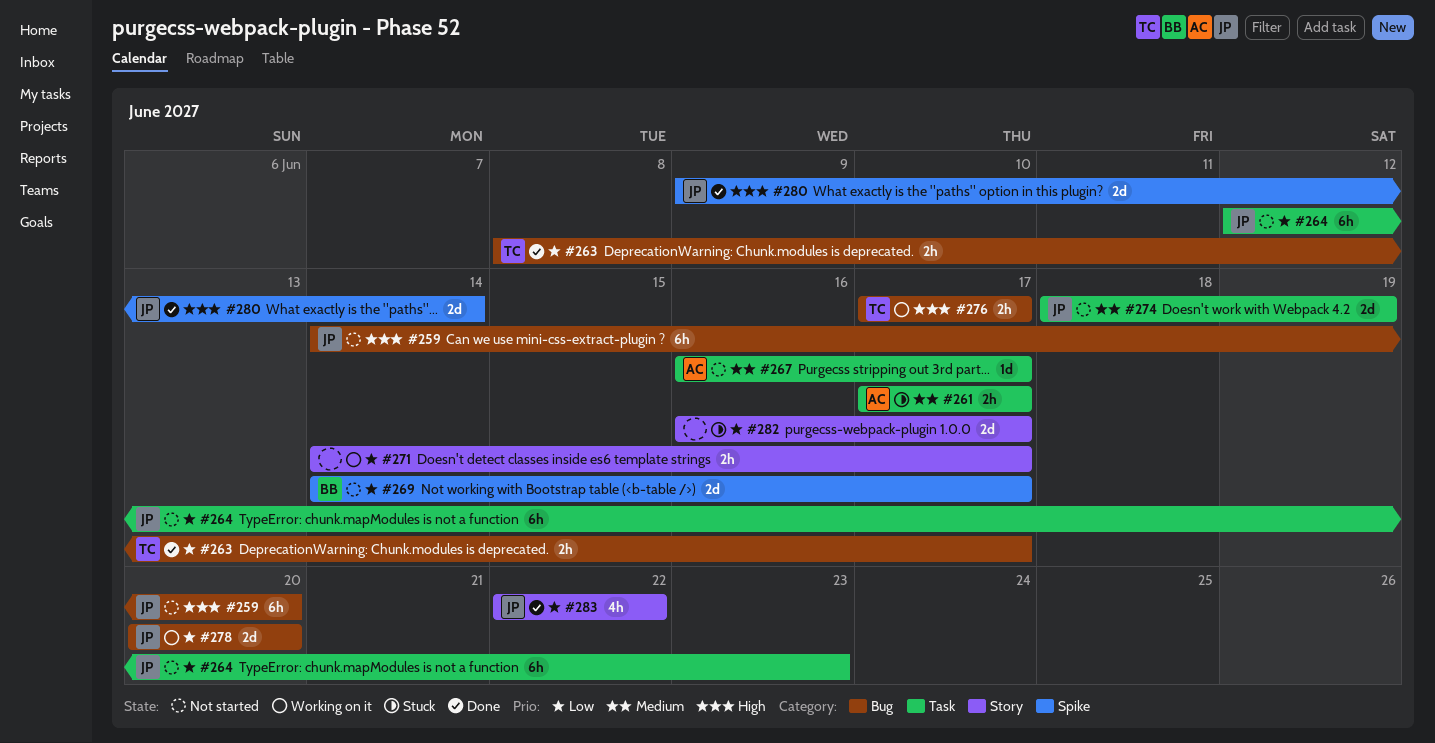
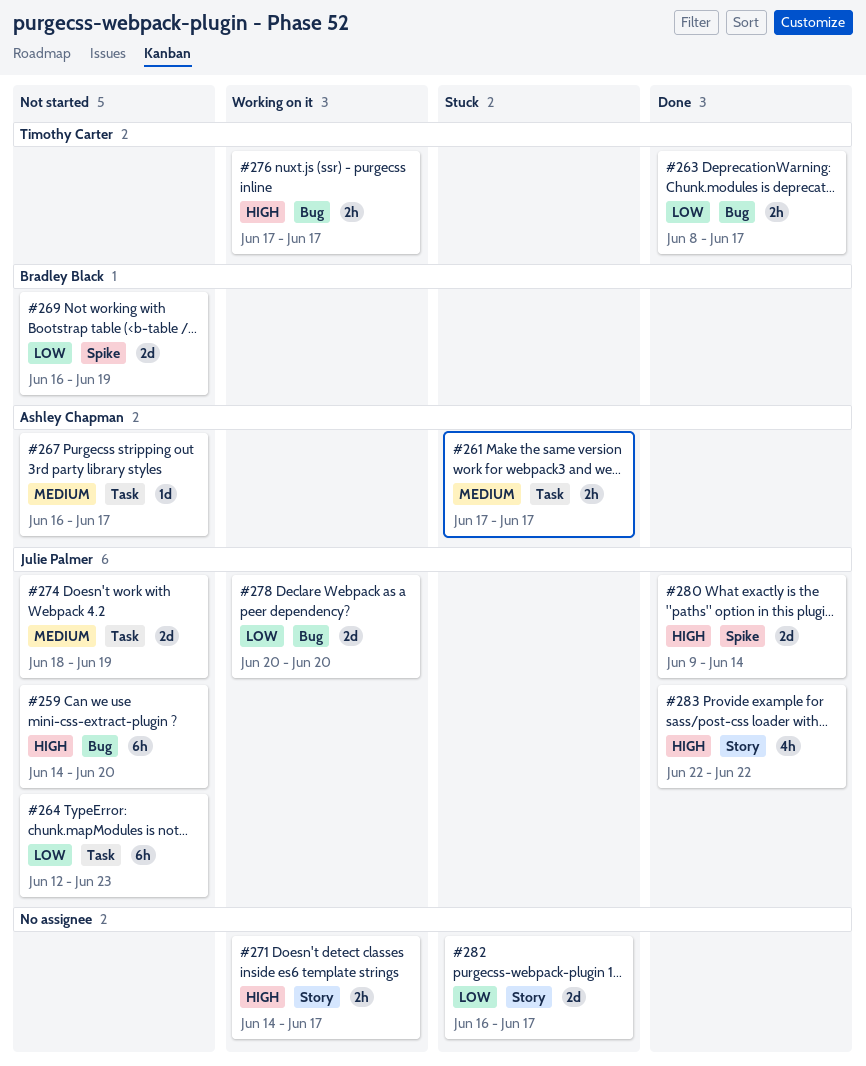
#269, start: Jun 14 -> Jun 16
#269, due: Jun 17 -> Jun 19
#271, priority: Low -> High
#283, priority: Low -> High

